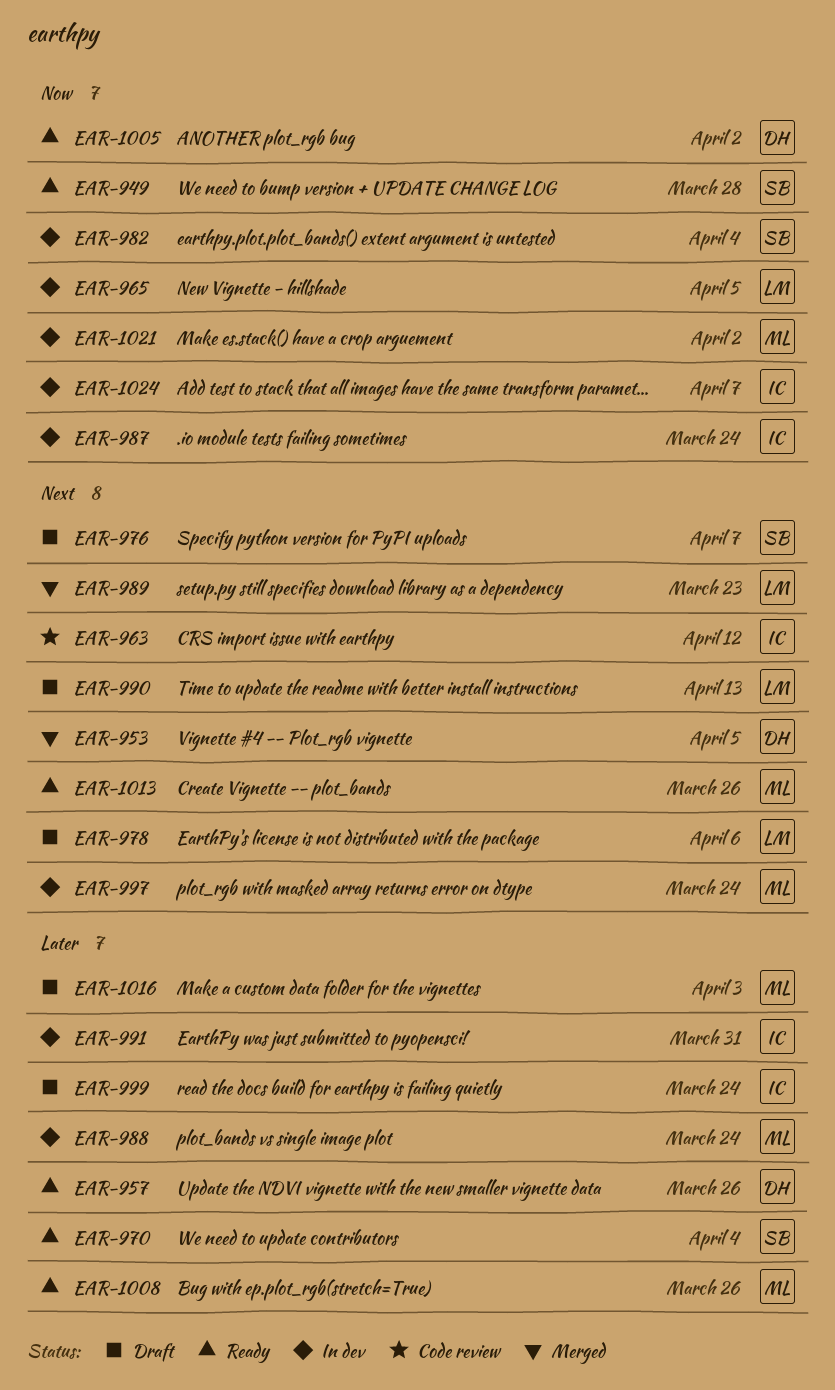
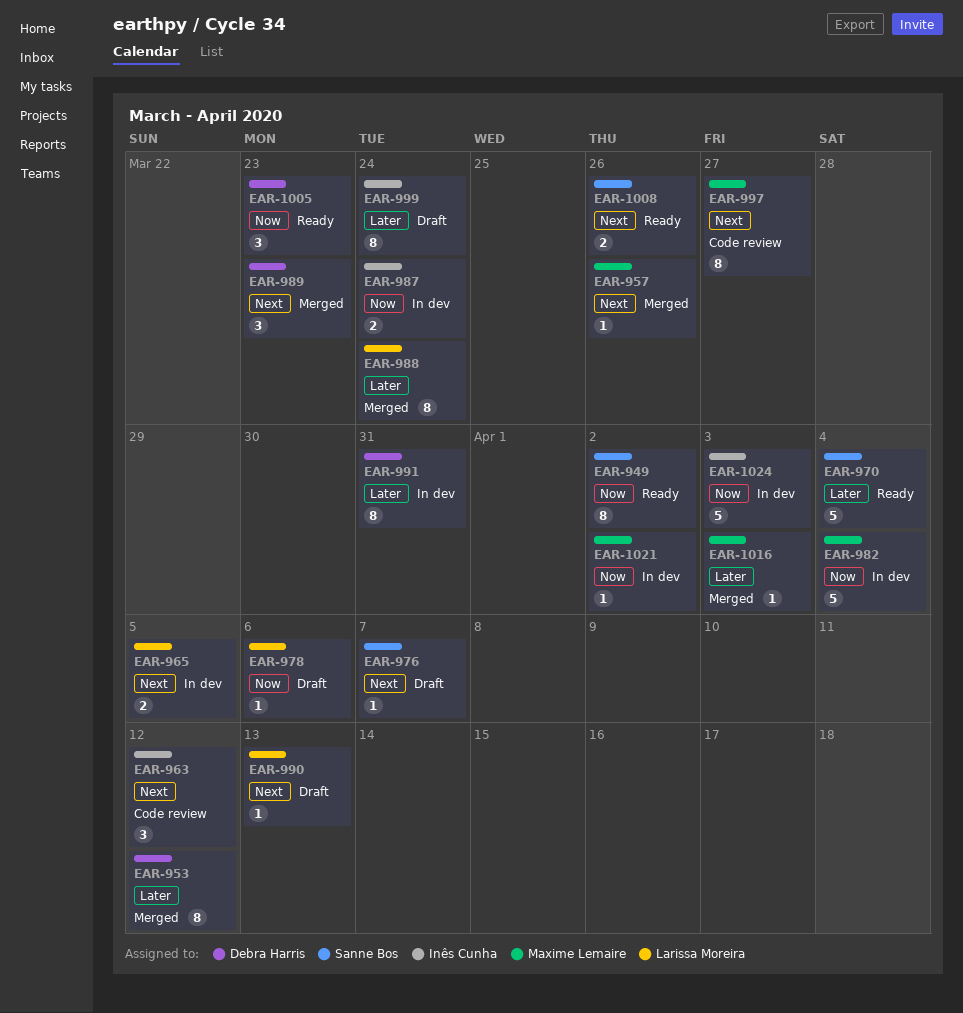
EAR-949, due: Mar 28 -> Apr 2
EAR-953, priority: Next -> Later
EAR-953, due: Apr 5 -> Apr 12
EAR-957, status: Ready -> Merged
EAR-957, owner: Debra Harris -> Maxime Lemaire
EAR-957, priority: Later -> Next
EAR-965, priority: Now -> Next
EAR-978, priority: Next -> Now
EAR-982, owner: Sanne Bos -> Maxime Lemaire
EAR-988, status: In dev -> Merged
EAR-988, owner: Maxime Lemaire -> Larissa Moreira
EAR-989, owner: Larissa Moreira -> Debra Harris
EAR-991, owner: Inês Cunha -> Debra Harris
EAR-997, status: In dev -> Code review
EAR-997, due: Mar 24 -> Mar 27
EAR-1005, due: Apr 2 -> Mar 23
EAR-1008, owner: Maxime Lemaire -> Sanne Bos
EAR-1008, priority: Later -> Next
EAR-1013: present -> none
EAR-1016, status: Draft -> Merged
EAR-1024, due: Apr 7 -> Apr 3

